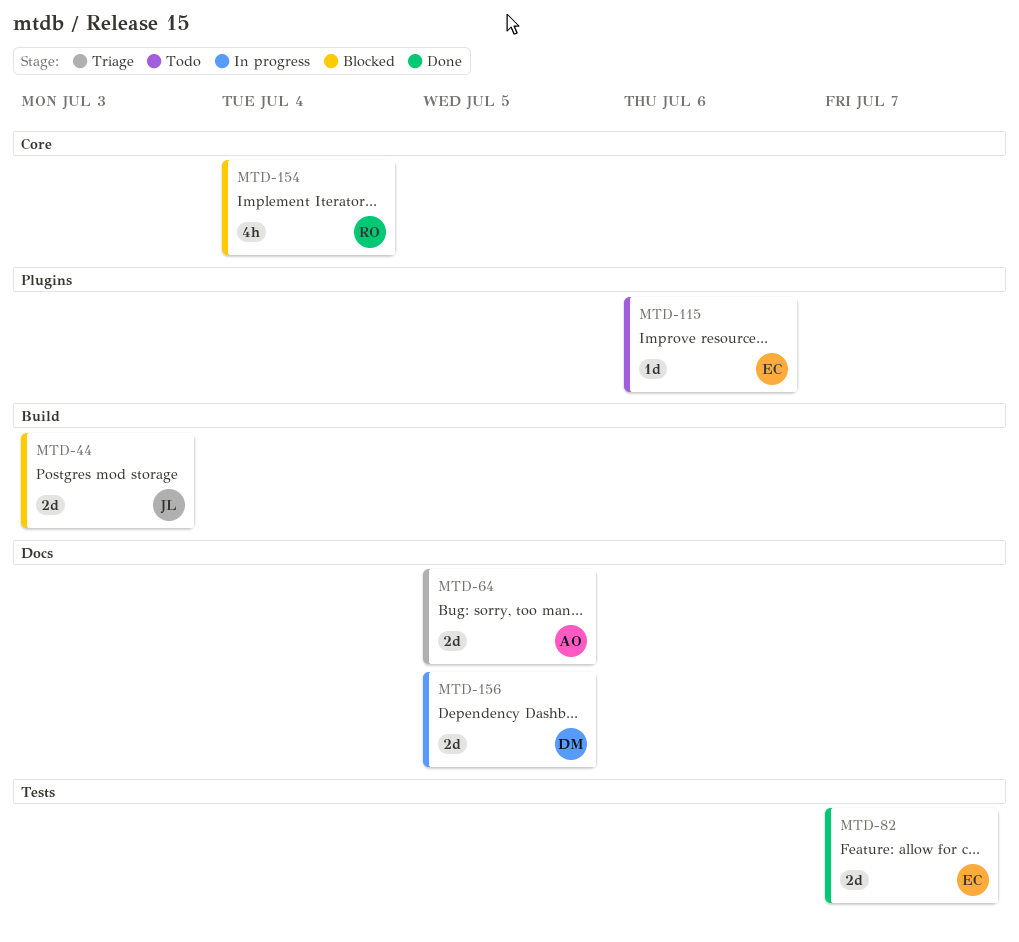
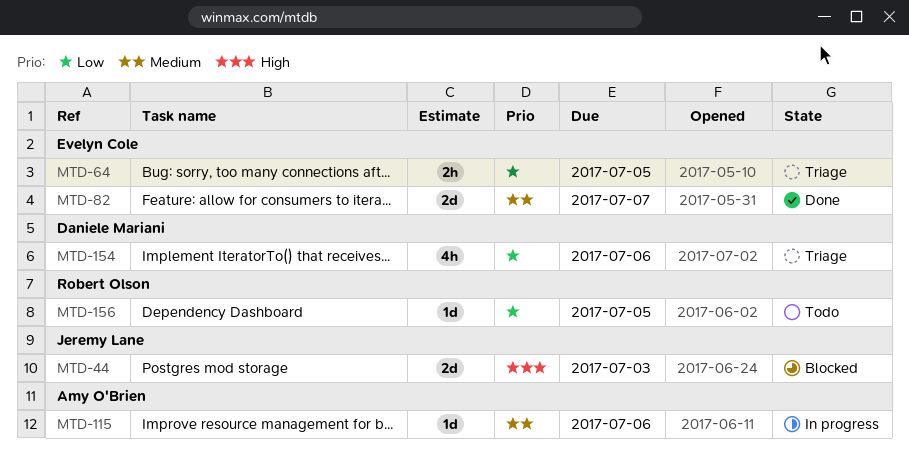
MTD-64, owner: Amy O'Brien -> Evelyn Cole
MTD-64, estimate: 2d -> 2h
MTD-115, status: Todo -> In progress
MTD-115, owner: Evelyn Cole -> Amy O'Brien
MTD-154, status: Blocked -> Triage
MTD-154, owner: Robert Olson -> Daniele Mariani
MTD-154, due: Jul 4 -> Jul 6
MTD-156, status: In progress -> Todo
MTD-156, owner: Daniele Mariani -> Robert Olson
MTD-156, estimate: 2d -> 1d

